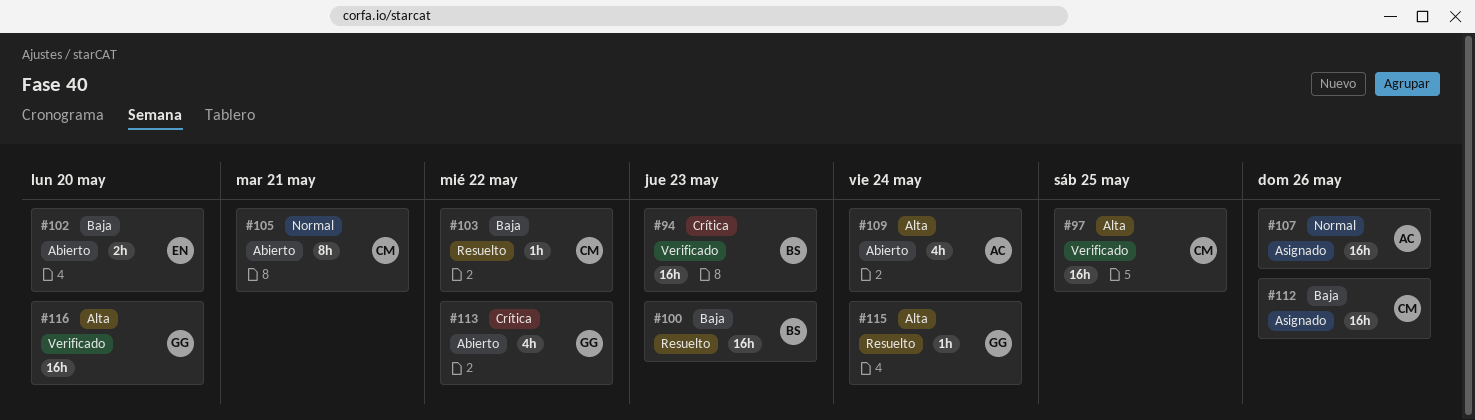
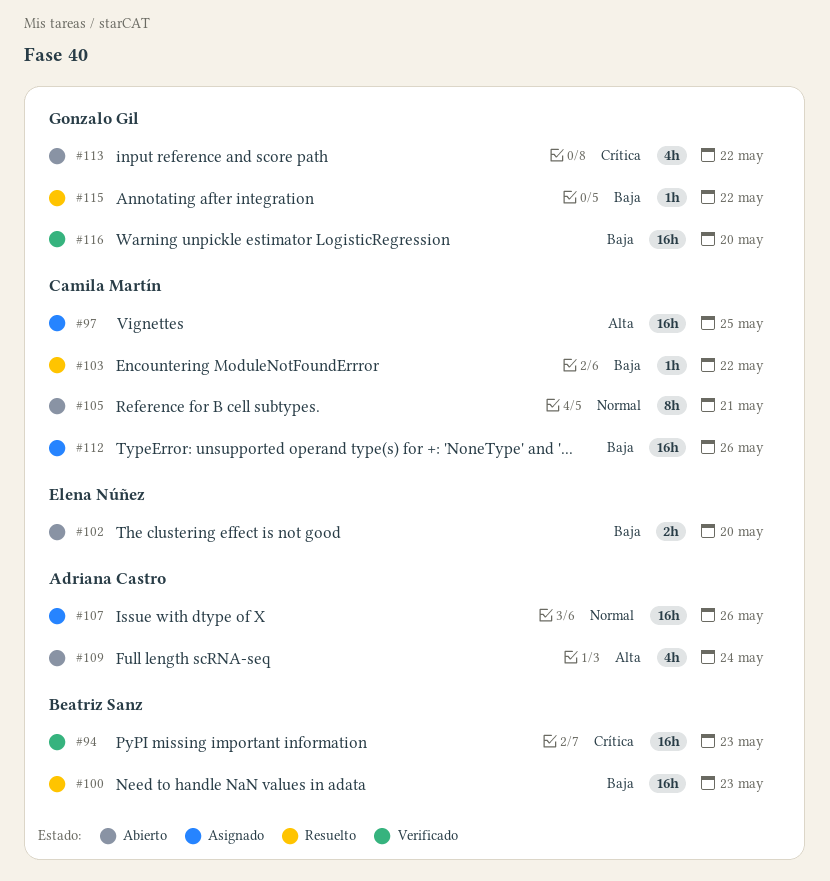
#97, status: Verificado -> Asignado
#115, priority: Alta -> Baja
#115, due: May 24 -> May 22
#116, priority: Alta -> Baja

